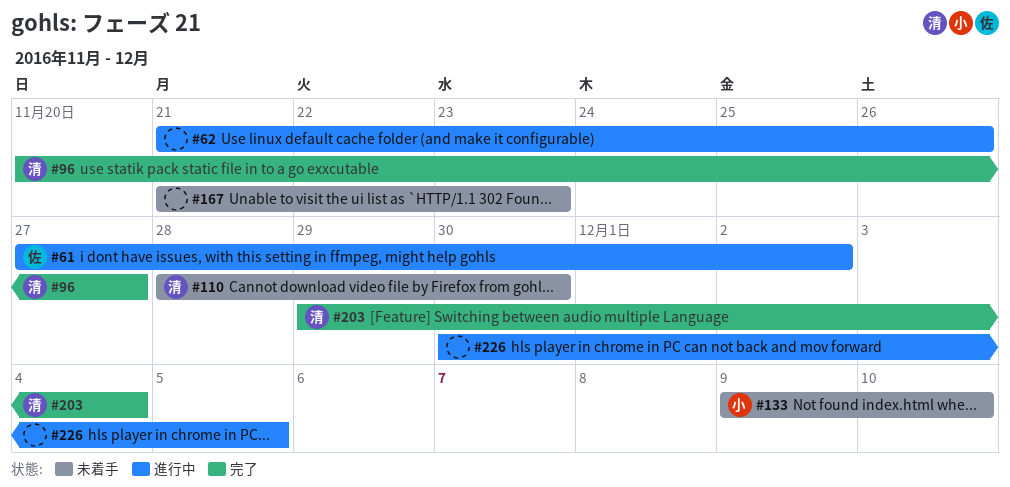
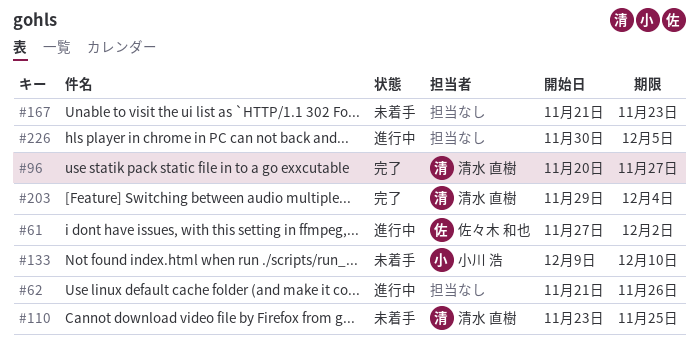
#110, start: Nov 28 -> Nov 23
#110, due: Nov 30 -> Nov 25

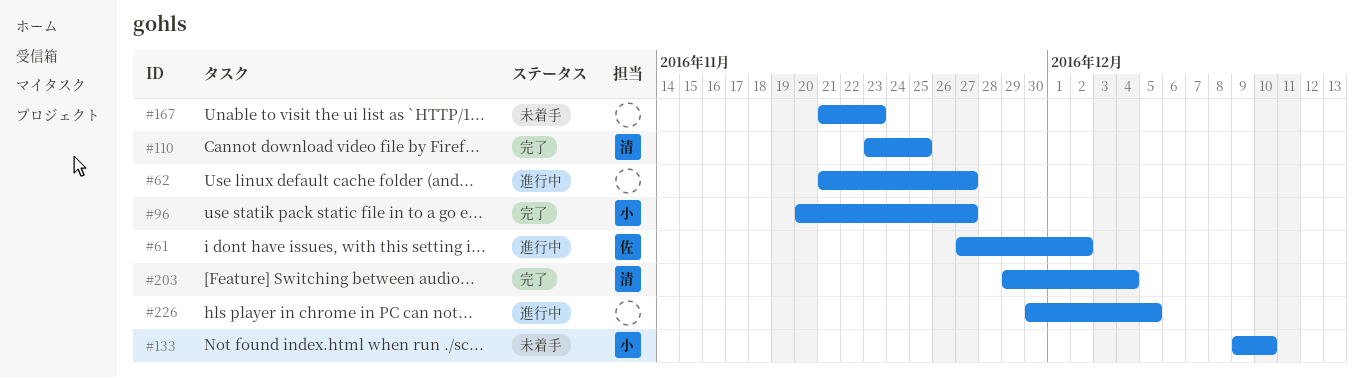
#62, due: Nov 26 -> Nov 27
#96, owner: 清水 直樹 -> 小川 浩
#110, status: 未着手 -> 完了

